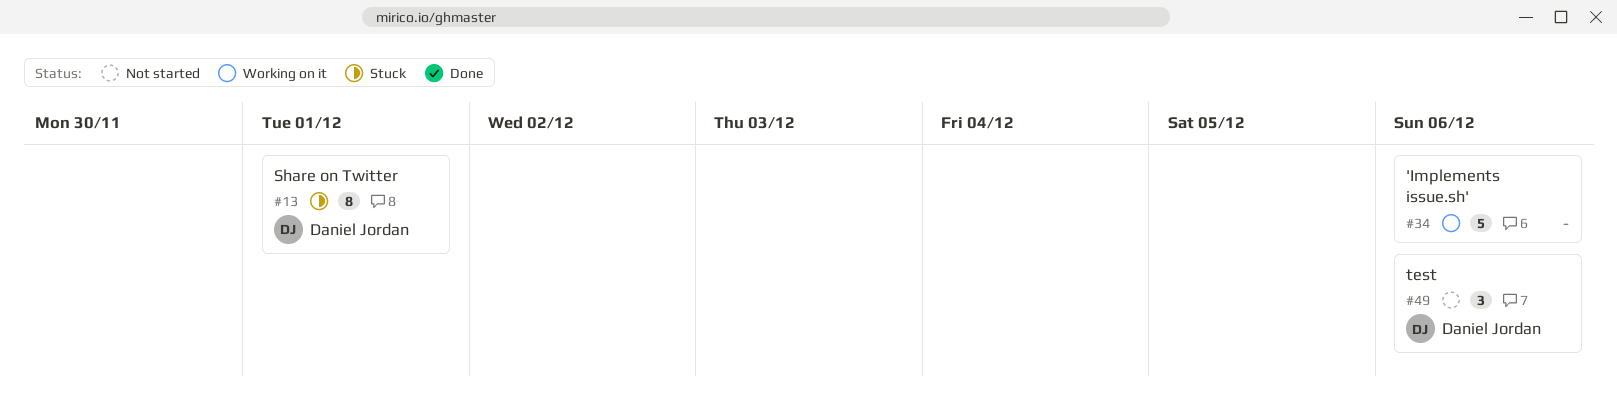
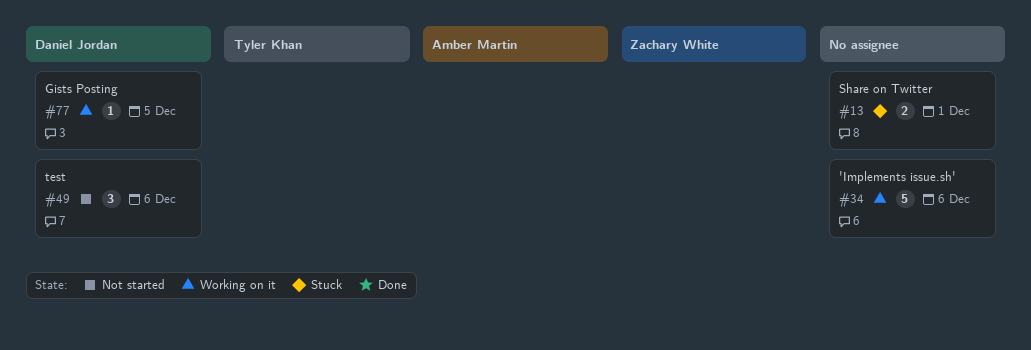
#13, owner: Daniel Jordan -> none
#13, estimate: 8 -> 2
#77: none -> present

